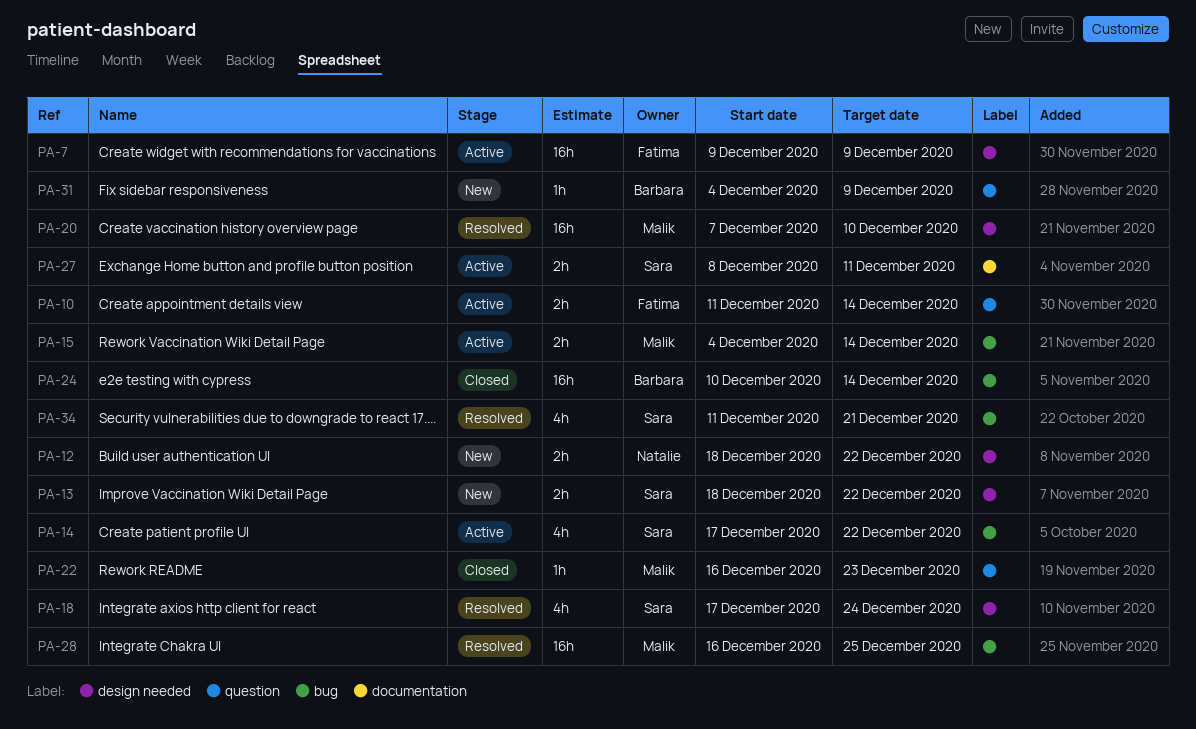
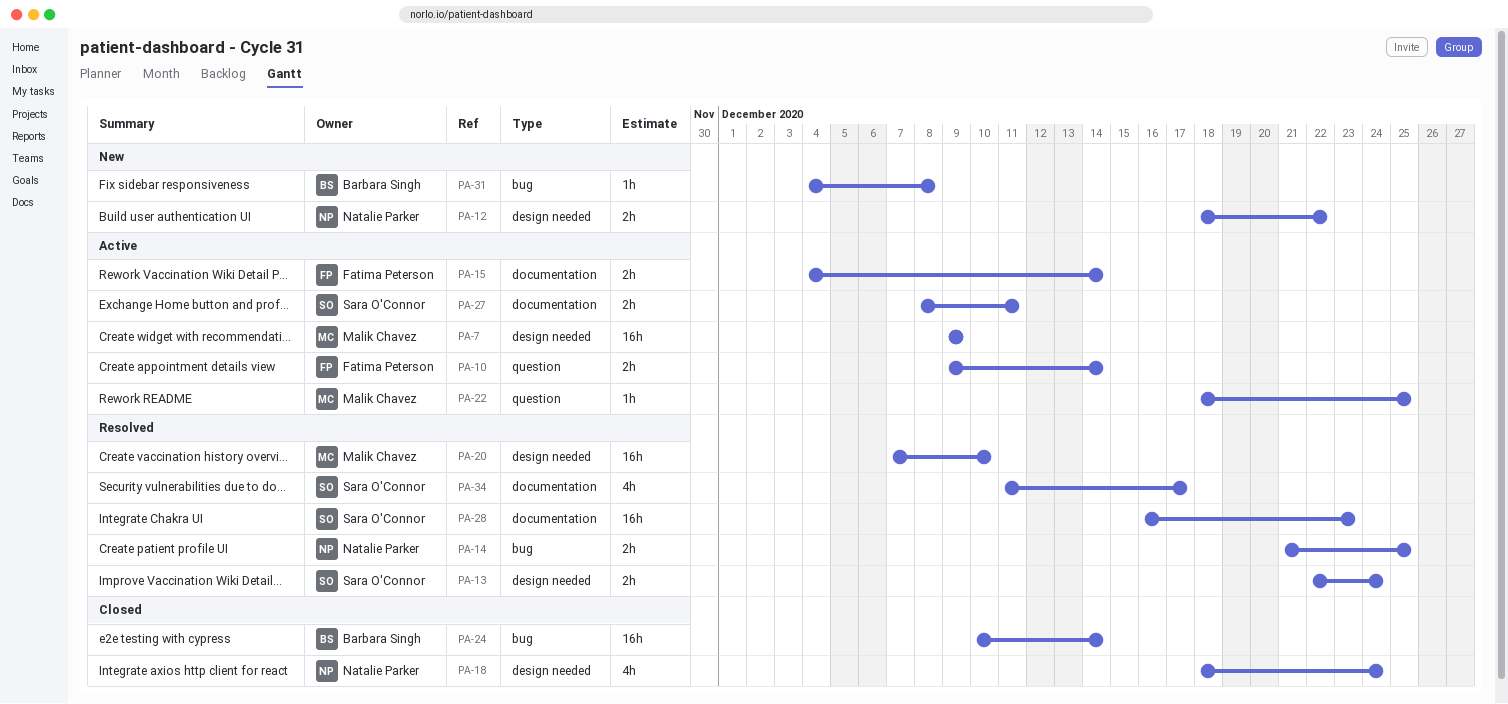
PA-7, owner: Fatima Peterson -> Malik Chavez
PA-10, start: Dec 11 -> Dec 9
PA-13, status: New -> Resolved
PA-13, start: Dec 18 -> Dec 22
PA-13, due: Dec 22 -> Dec 24
PA-14, status: Active -> Resolved
PA-14, owner: Sara O'Connor -> Natalie Parker
PA-14, estimate: 4h -> 2h
PA-14, start: Dec 17 -> Dec 21
PA-14, due: Dec 22 -> Dec 25
PA-15, owner: Malik Chavez -> Fatima Peterson
PA-15, label: bug -> documentation
PA-18, status: Resolved -> Closed
PA-18, owner: Sara O'Connor -> Natalie Parker
PA-18, start: Dec 17 -> Dec 18
PA-22, status: Closed -> Active
PA-22, start: Dec 16 -> Dec 18
PA-22, due: Dec 23 -> Dec 25
PA-28, owner: Malik Chavez -> Sara O'Connor
PA-28, label: bug -> documentation
PA-28, due: Dec 25 -> Dec 23
PA-31, label: question -> bug
PA-31, due: Dec 9 -> Dec 8
PA-34, label: bug -> documentation
PA-34, due: Dec 21 -> Dec 17

